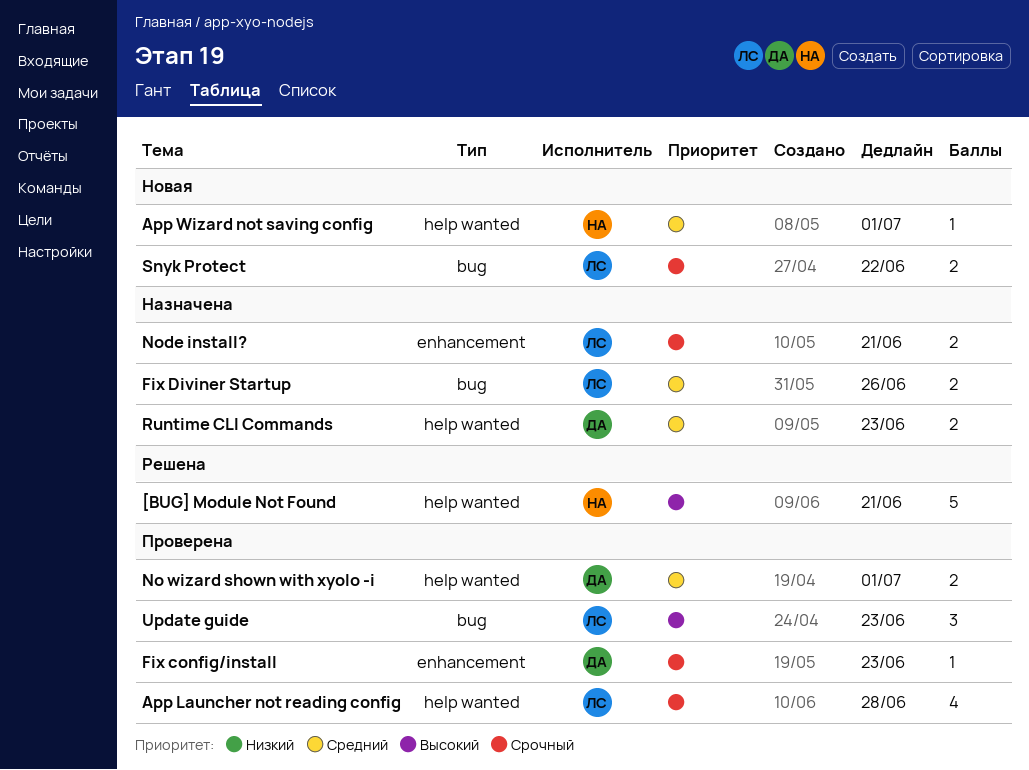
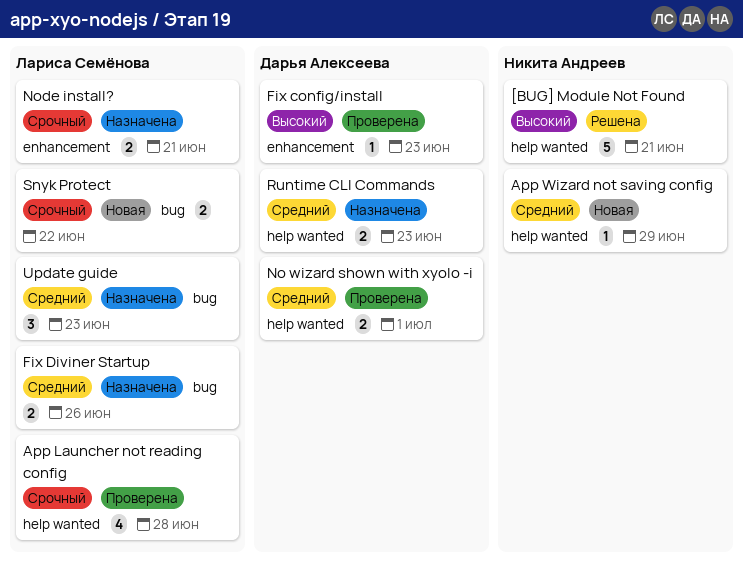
App Wizard not saving config, due: Jul 1 -> Jun 29
Fix config/install, priority: Срочный -> Высокий
Update guide, status: Проверена -> Назначена
Update guide, priority: Высокий -> Средний

